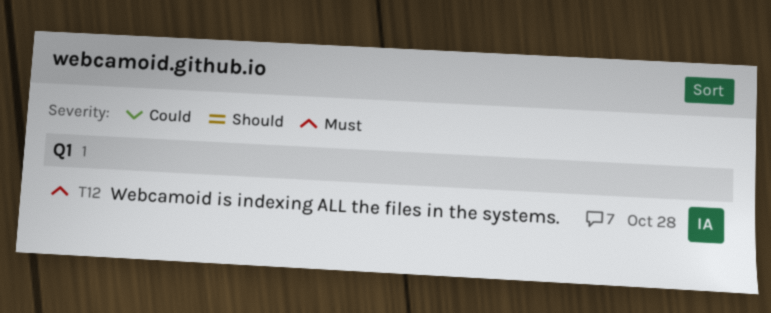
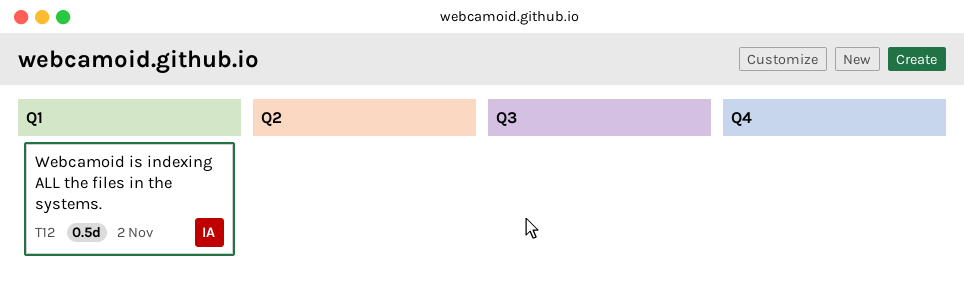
T12, due: Oct 28 -> Nov 2

